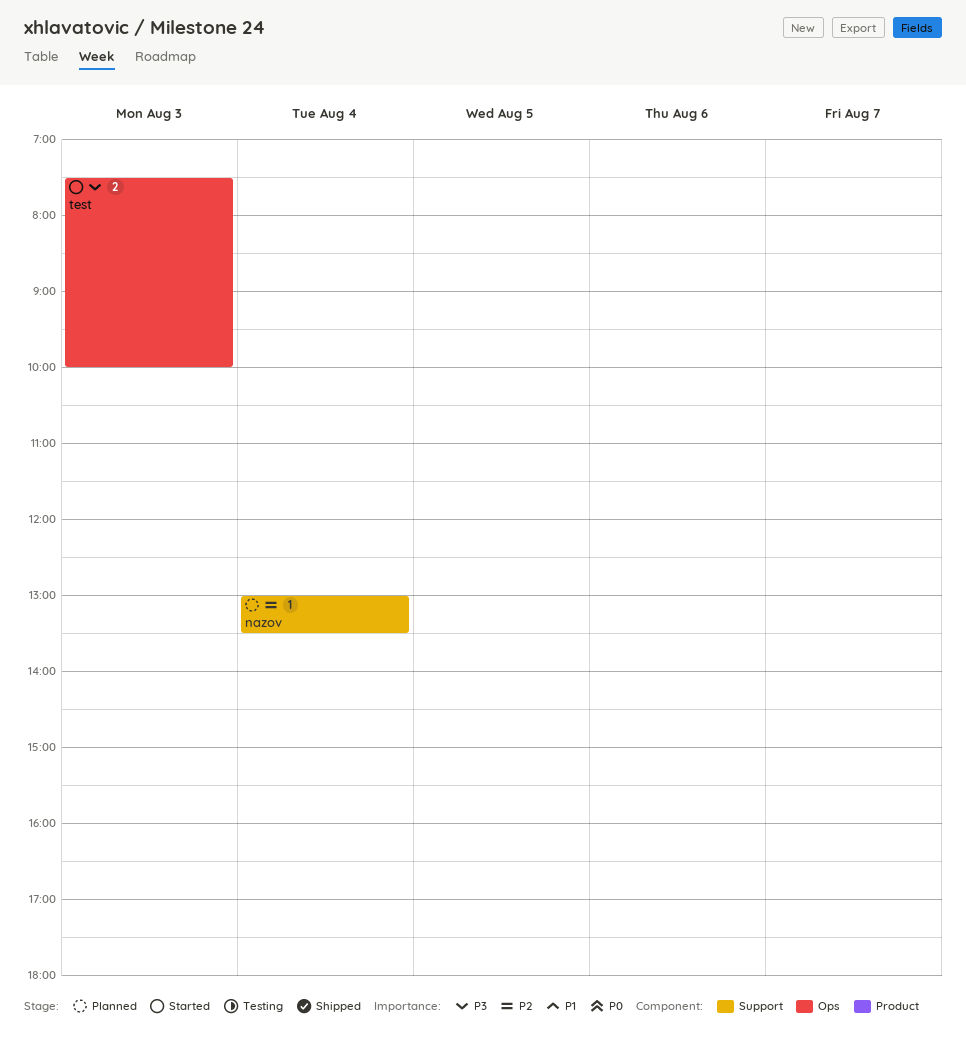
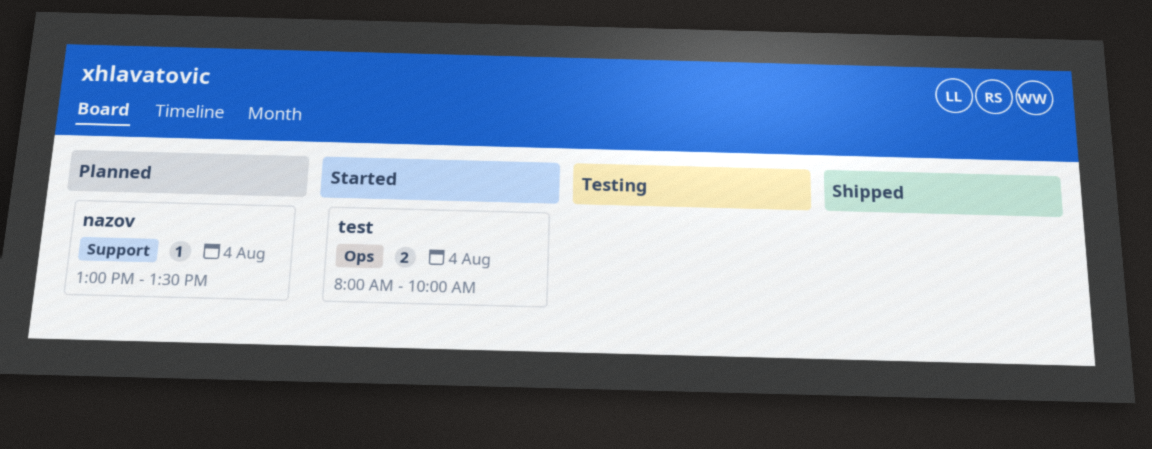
test, day: Aug 3 -> Aug 4
test, begins: 07:30 -> 08:00

